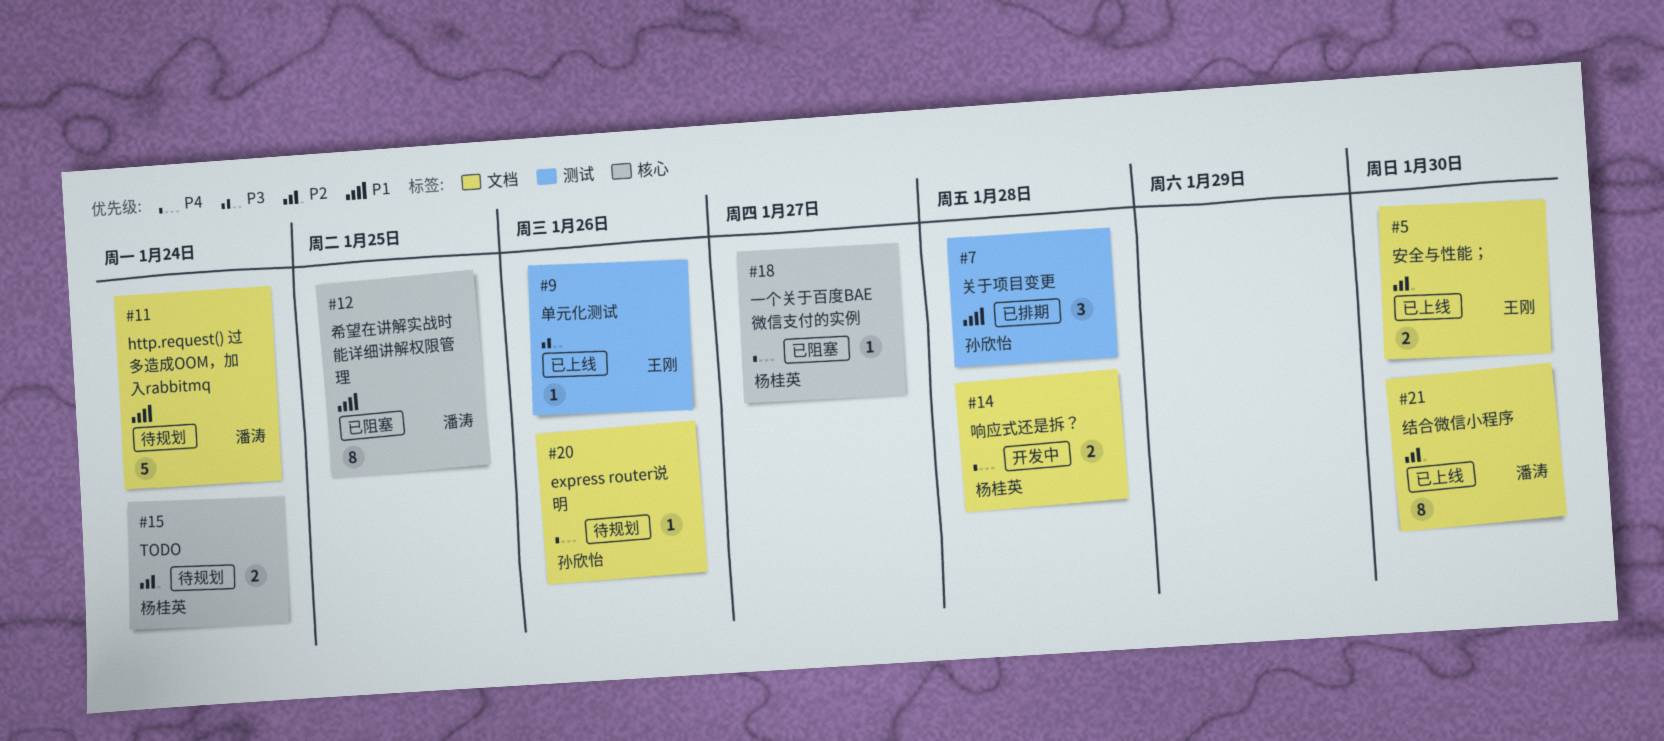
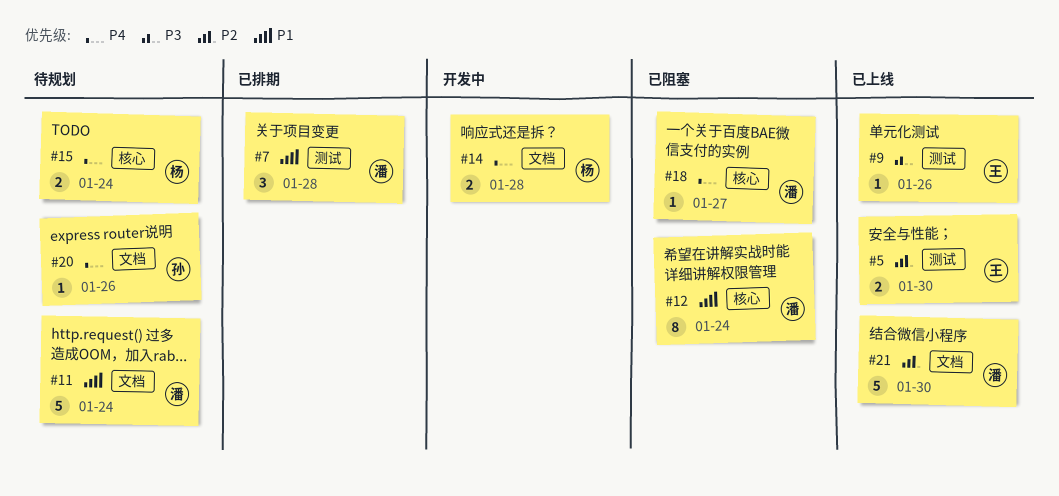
#5, label: 文档 -> 测试
#7, owner: 孙欣怡 -> 潘涛
#12, due: Jan 25 -> Jan 24
#15, priority: P2 -> P4
#18, owner: 杨桂英 -> 潘涛
#21, estimate: 8 -> 5

